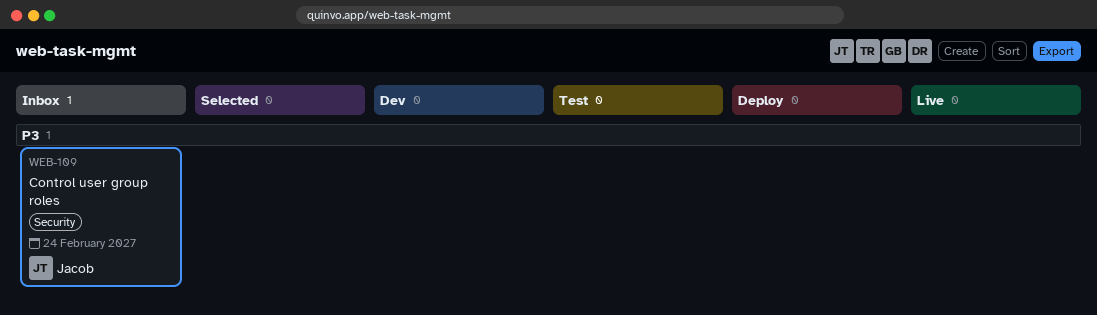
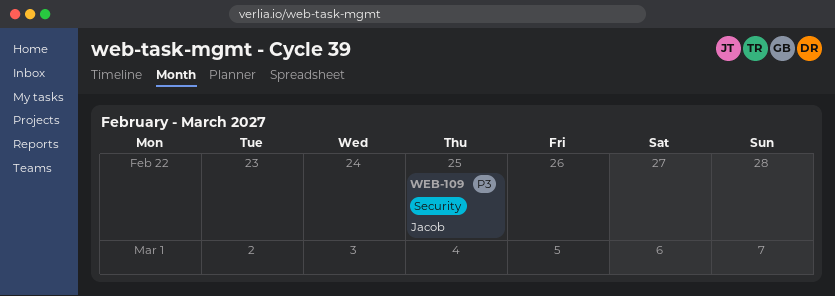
WEB-109, due: Feb 24 -> Feb 25

